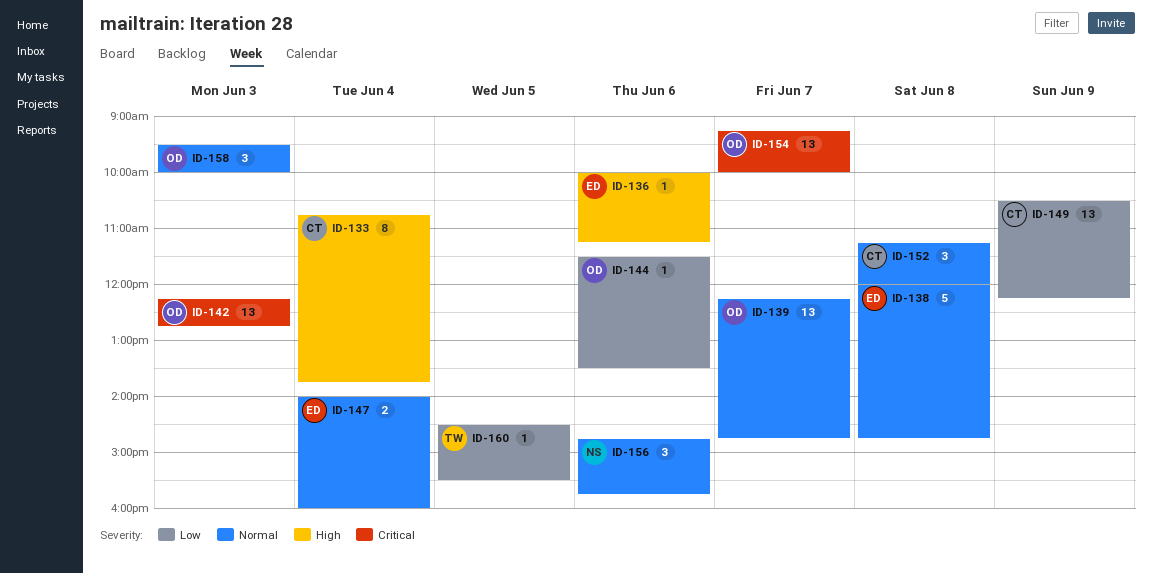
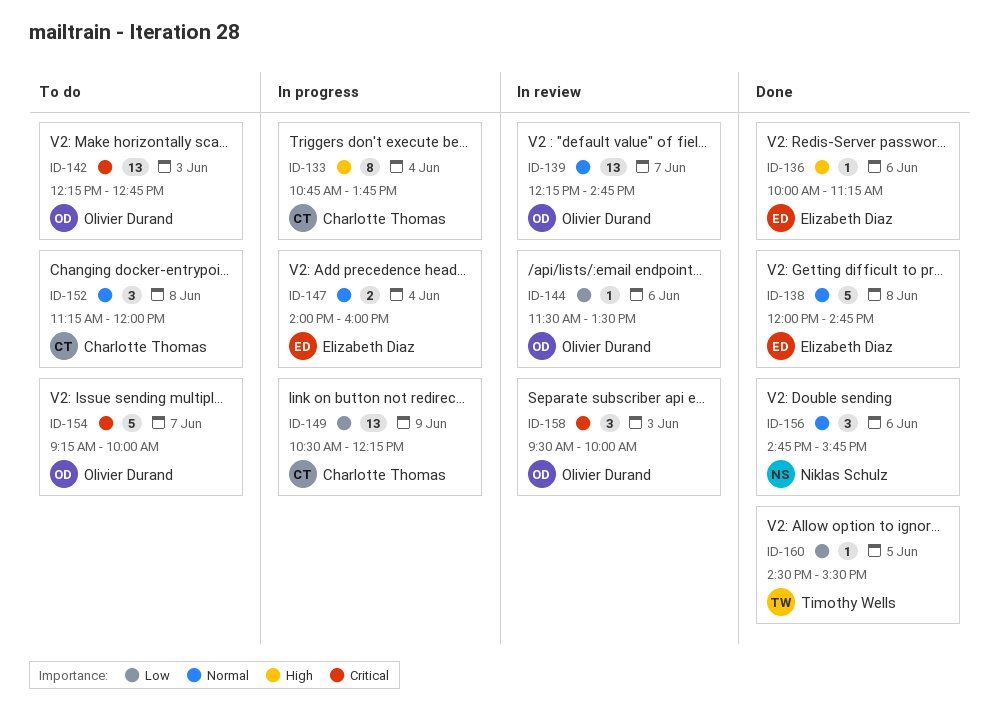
ID-154, estimate: 13 -> 5
ID-158, priority: Normal -> Critical

